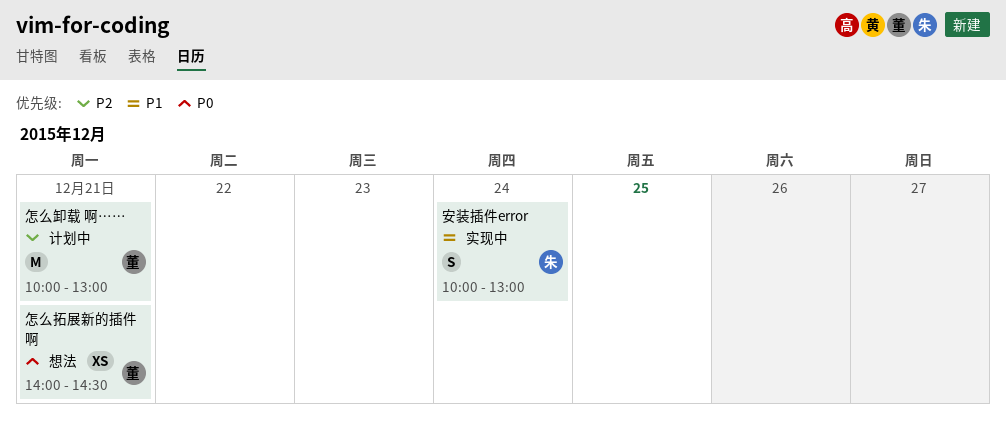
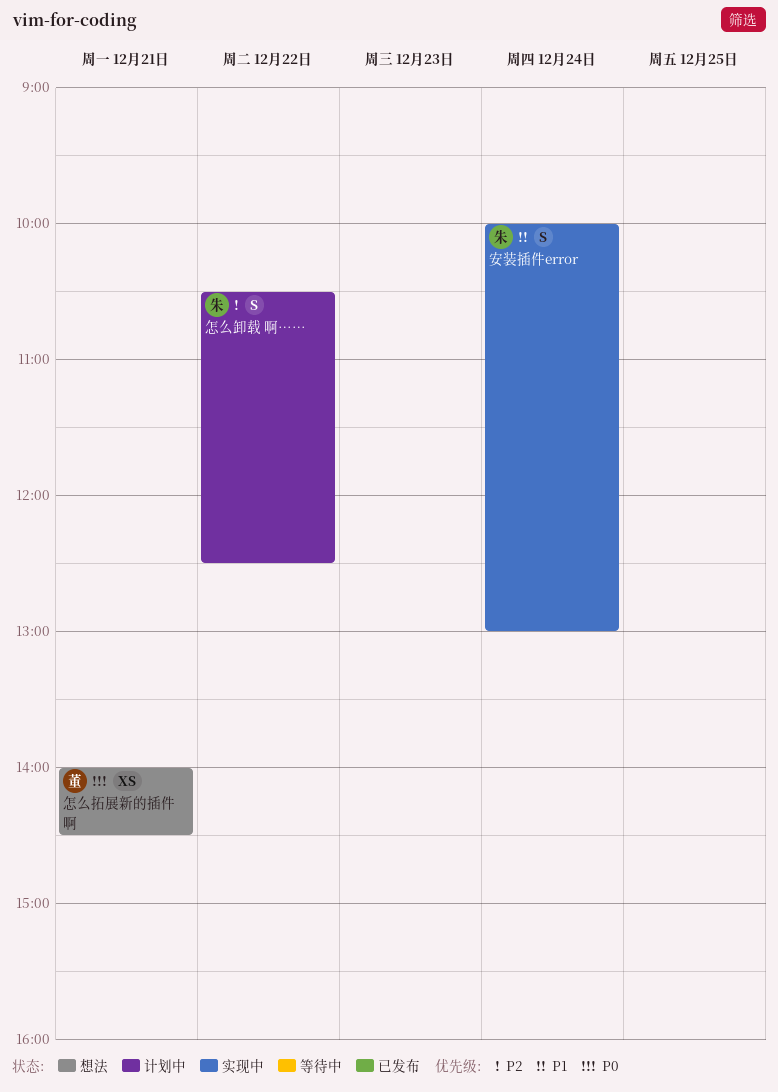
怎么卸载 啊……, owner: 董 -> 朱
怎么卸载 啊……, estimate: M -> S
怎么卸载 啊……, day: Dec 21 -> Dec 22
怎么卸载 啊……, begins: 10:00 -> 10:30
怎么卸载 啊……, ends: 13:00 -> 12:30

